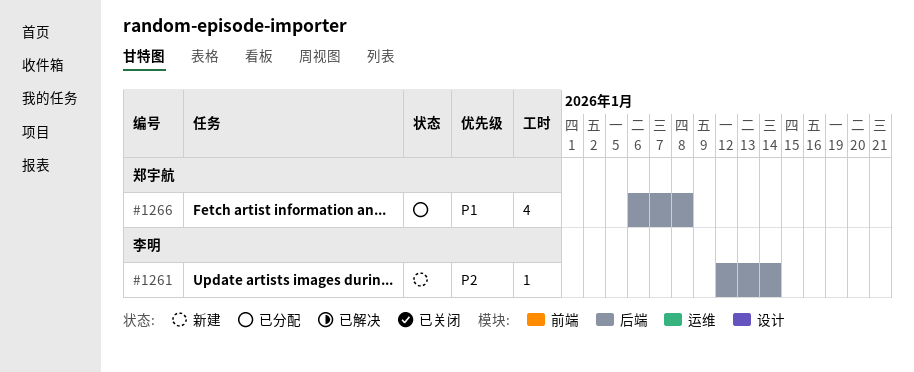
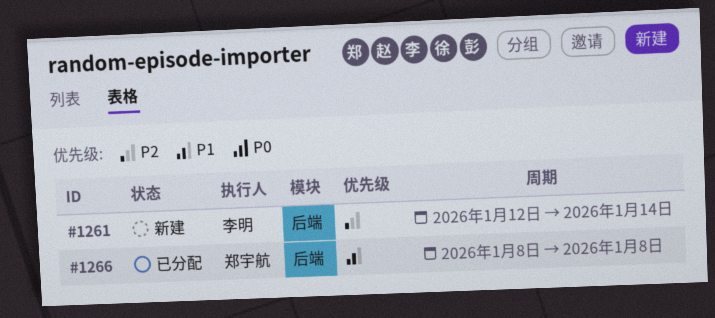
#1266, start: Jan 6 -> Jan 8

